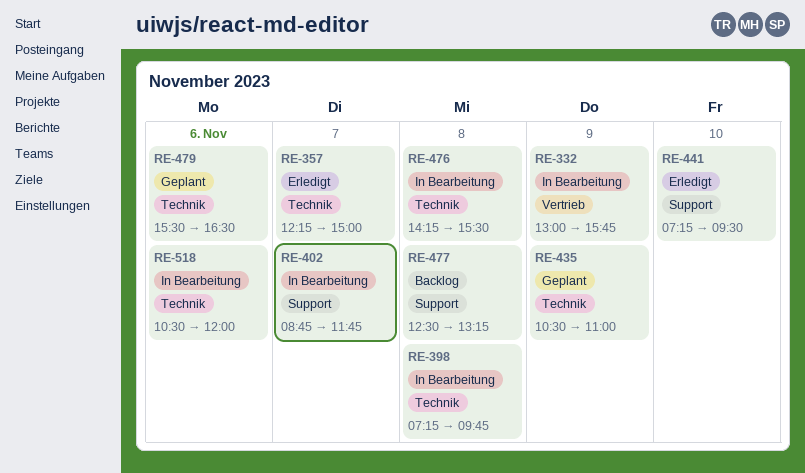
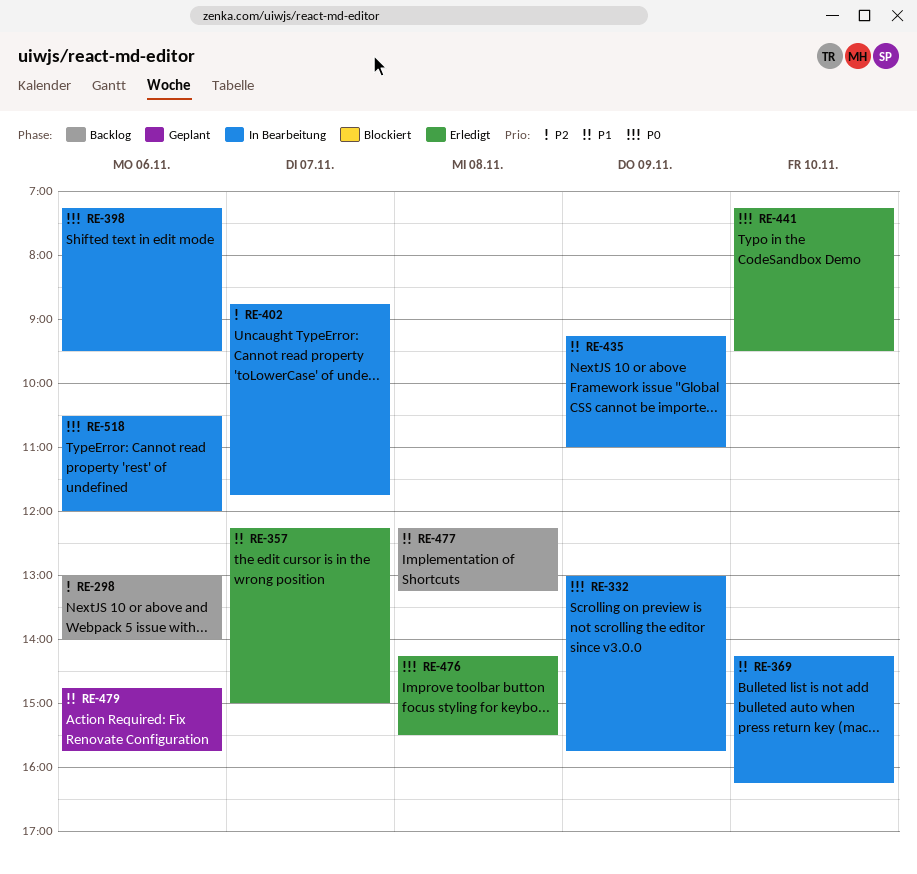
RE-298: none -> present
RE-369: none -> present
RE-398, day: Nov 8 -> Nov 6
RE-398, ends: 09:45 -> 09:30
RE-435, status: Geplant -> In Bearbeitung
RE-435, begins: 10:30 -> 09:15
RE-476, status: In Bearbeitung -> Erledigt
RE-477, begins: 12:30 -> 12:15
RE-479, begins: 15:30 -> 14:45
RE-479, ends: 16:30 -> 15:45

